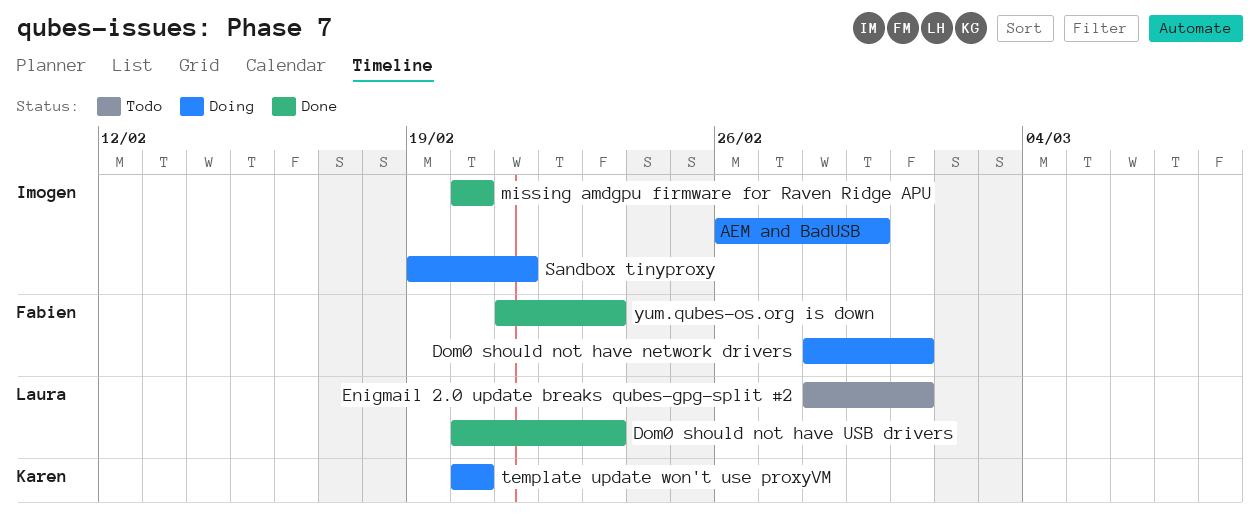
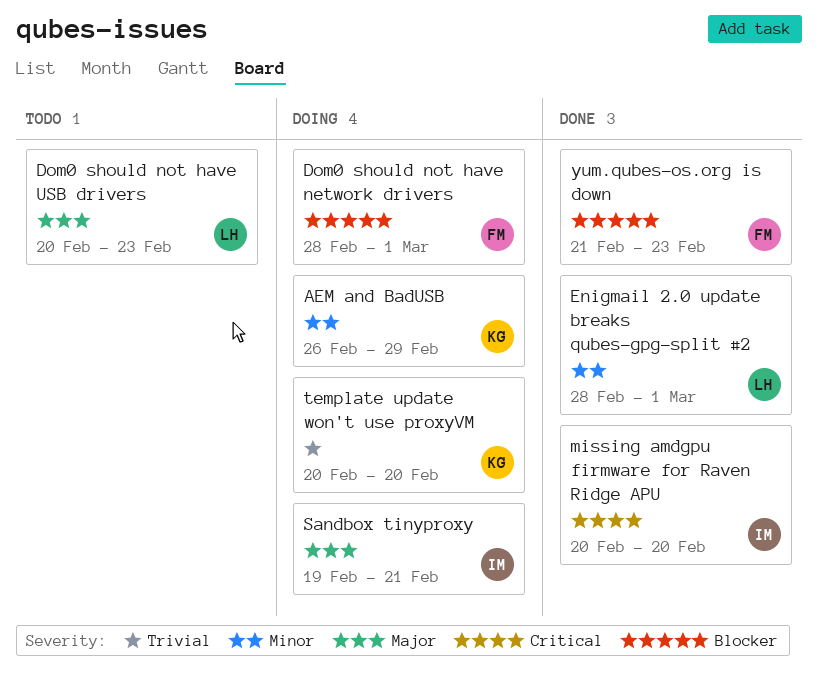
AEM and BadUSB, owner: Imogen -> Karen
Dom0 should not have USB drivers, status: Done -> Todo
Enigmail 2.0 update breaks qubes-gpg-split #2, status: Todo -> Done

